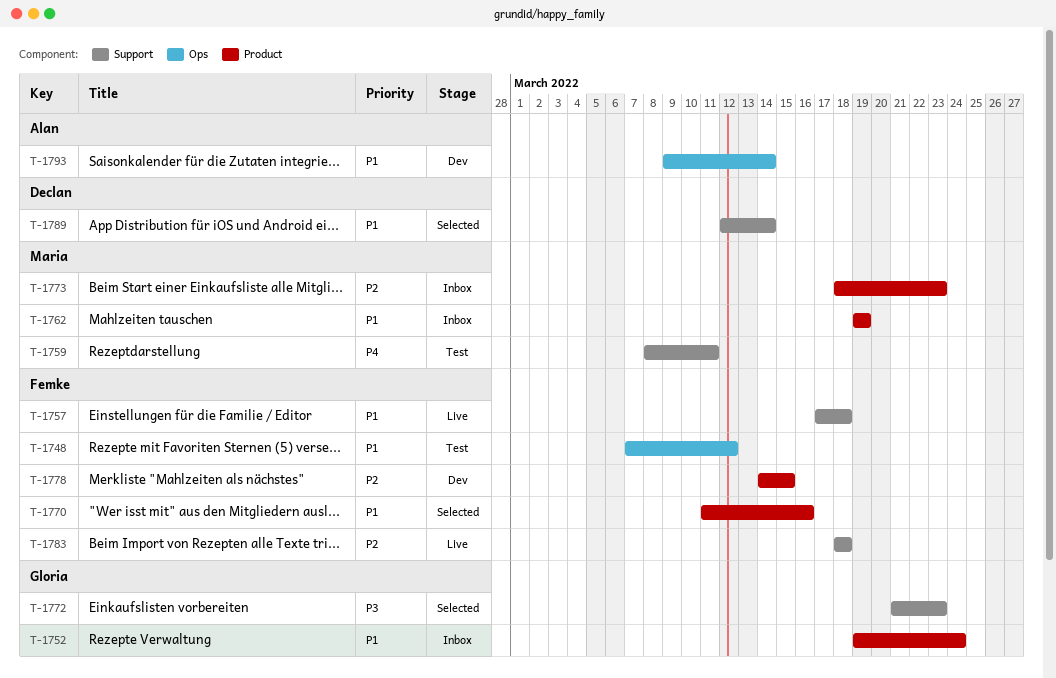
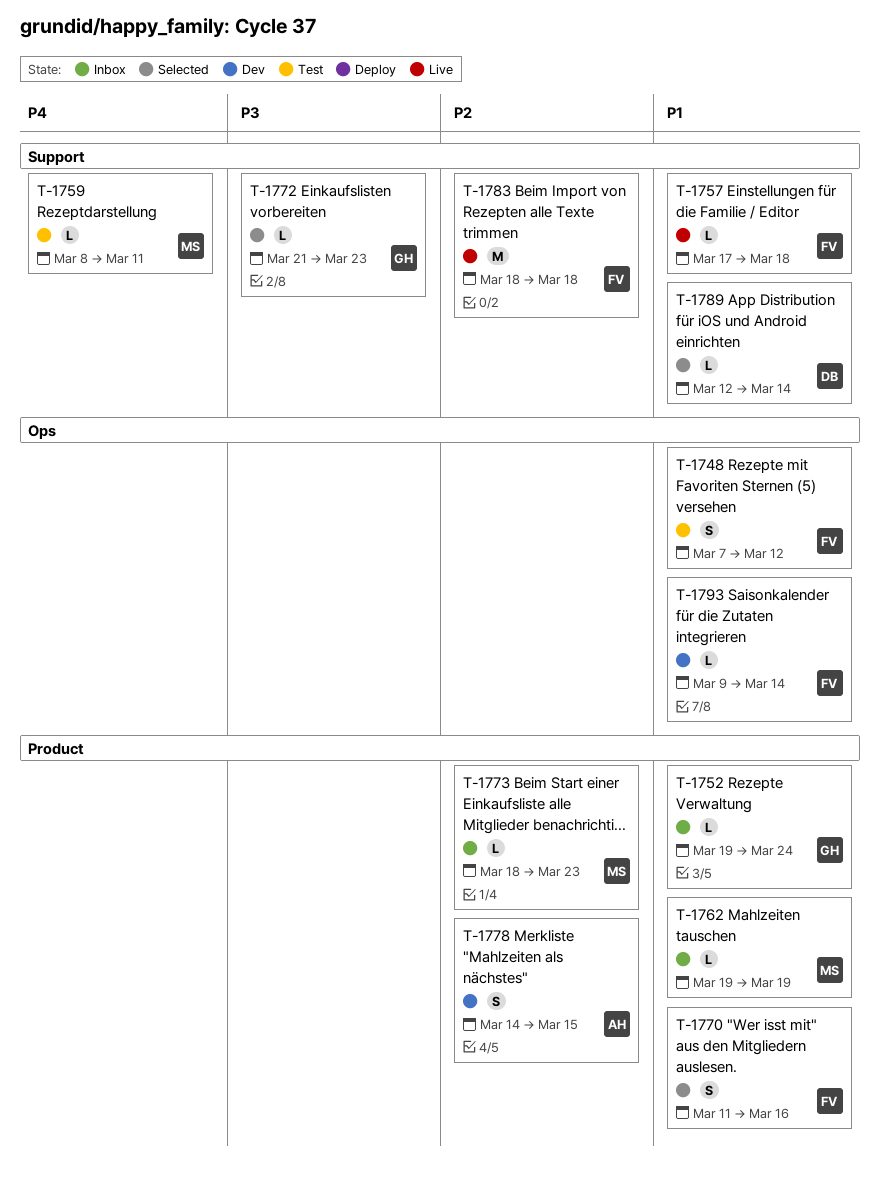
T-1778, owner: Femke -> Alan
T-1793, owner: Alan -> Femke

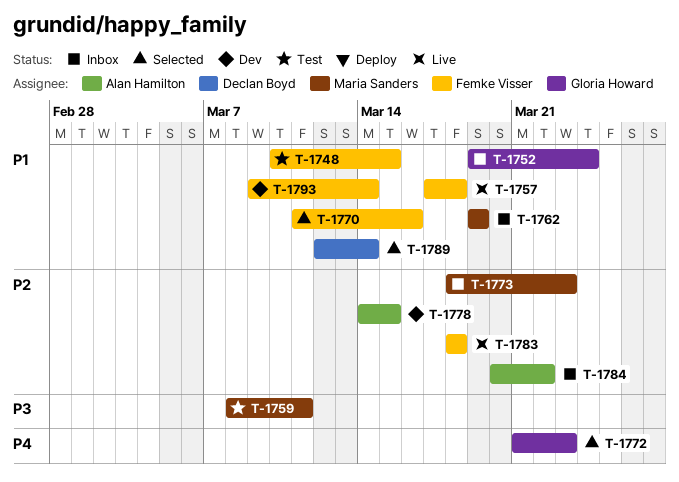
T-1748, start: Mar 7 -> Mar 10
T-1748, due: Mar 12 -> Mar 15
T-1759, priority: P4 -> P3
T-1772, priority: P3 -> P4
T-1784: none -> present

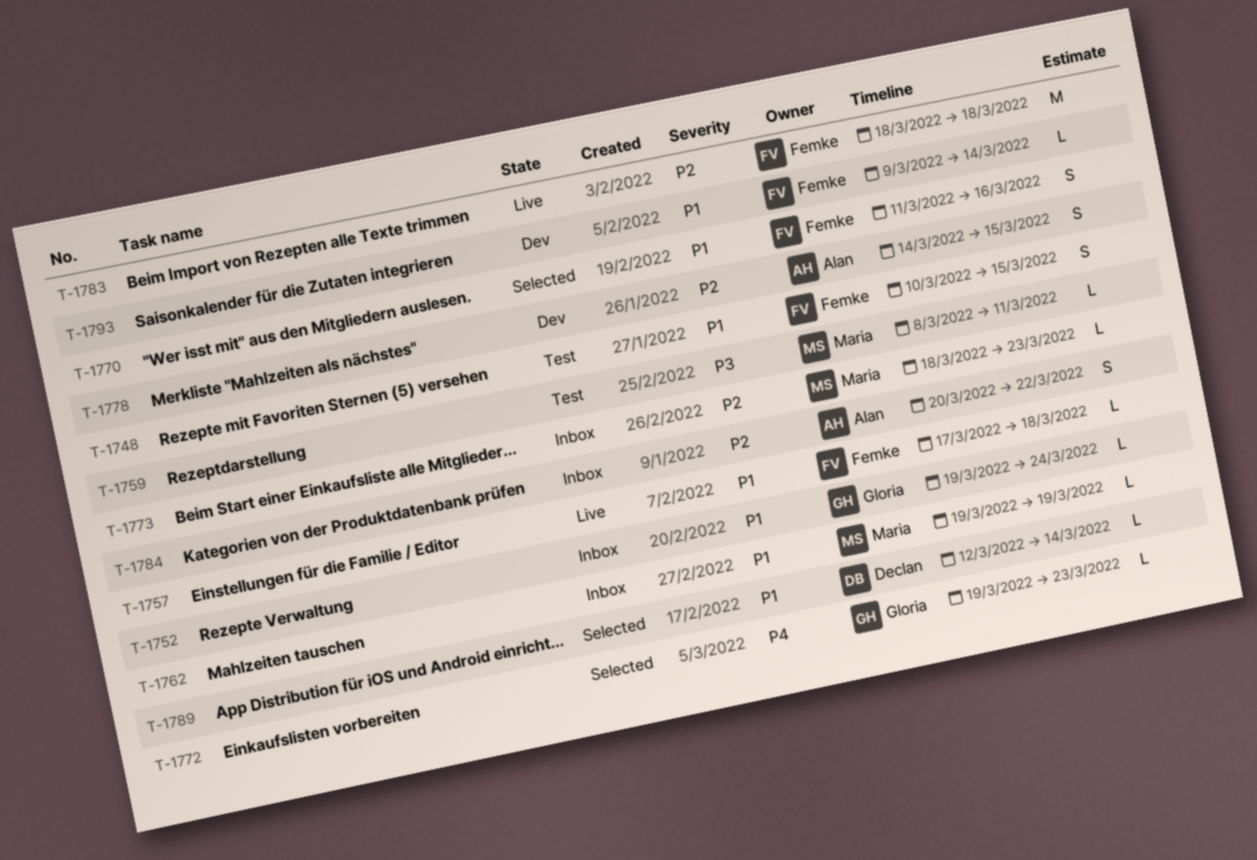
T-1772, start: Mar 21 -> Mar 19

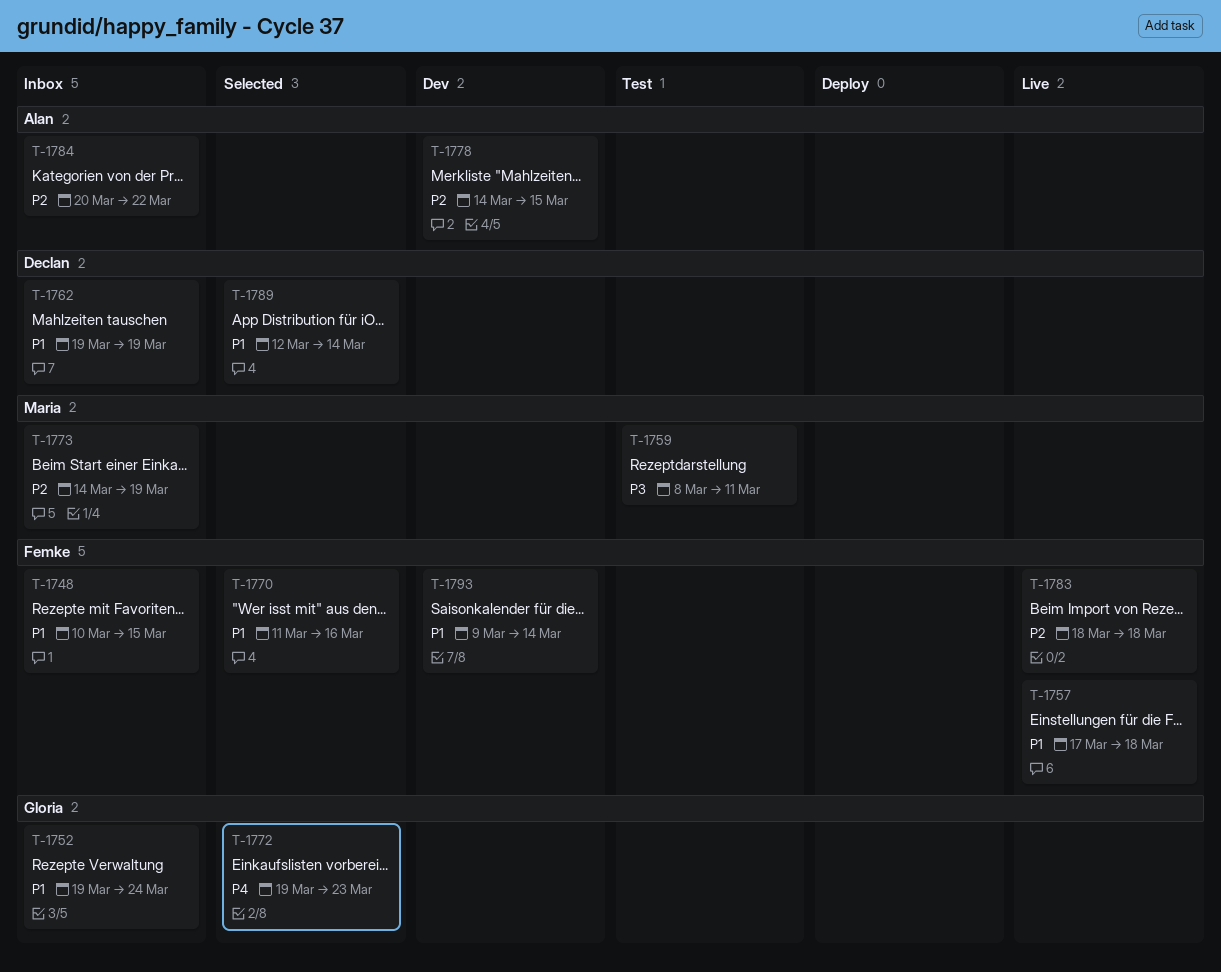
T-1748, status: Test -> Inbox
T-1762, owner: Maria -> Declan
T-1773, start: Mar 18 -> Mar 14
T-1773, due: Mar 23 -> Mar 19

